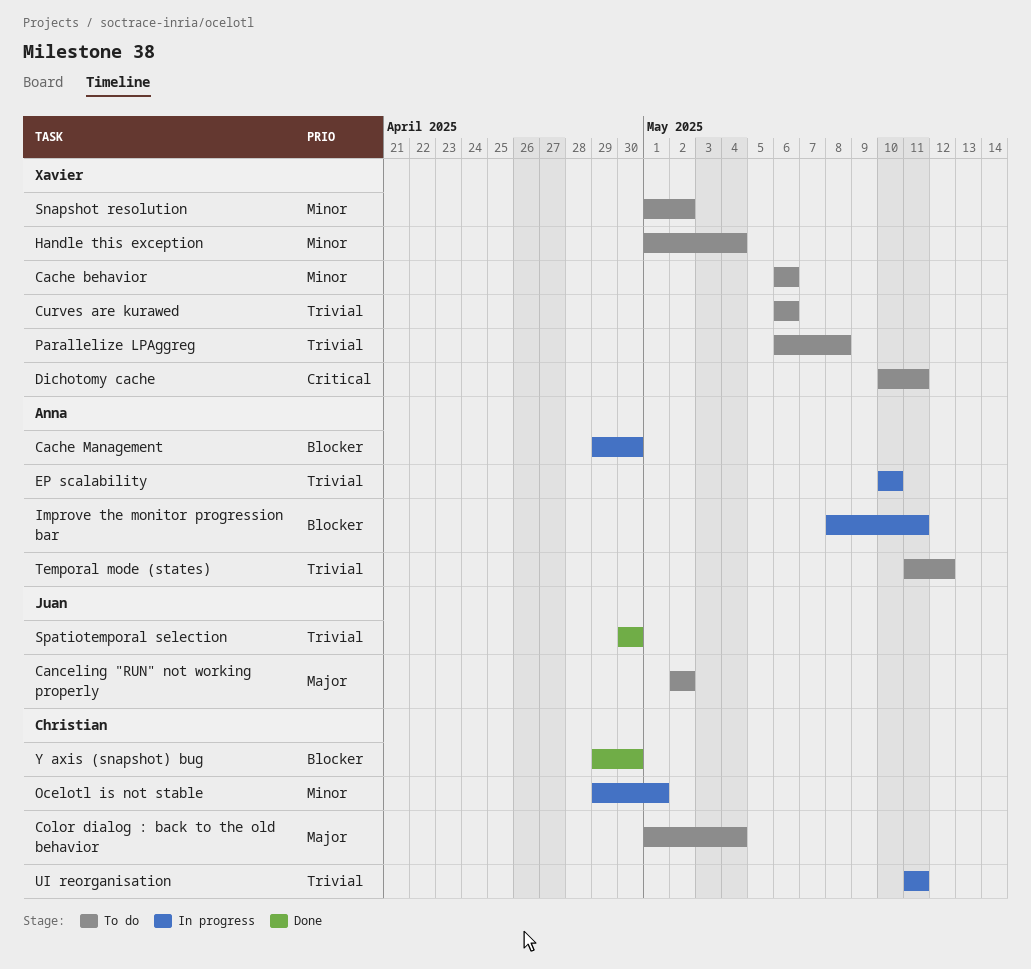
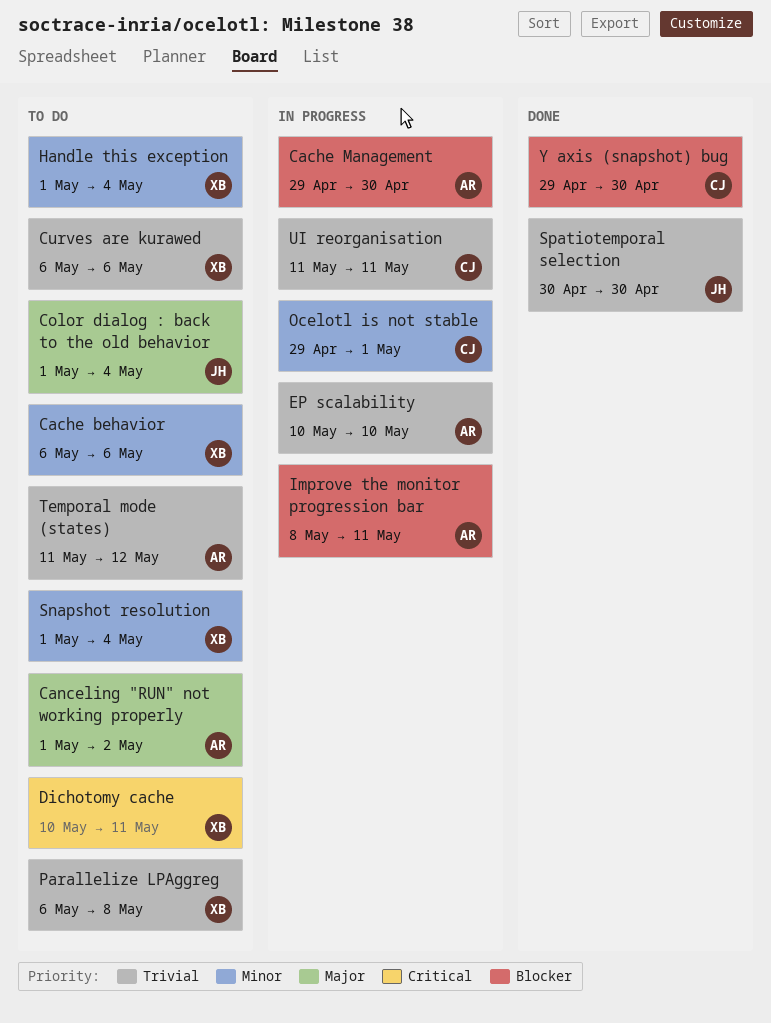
Canceling "RUN" not working properly, owner: Juan -> Anna
Canceling "RUN" not working properly, start: May 2 -> May 1
Color dialog : back to the old behavior, owner: Christian -> Juan
Snapshot resolution, due: May 2 -> May 4

